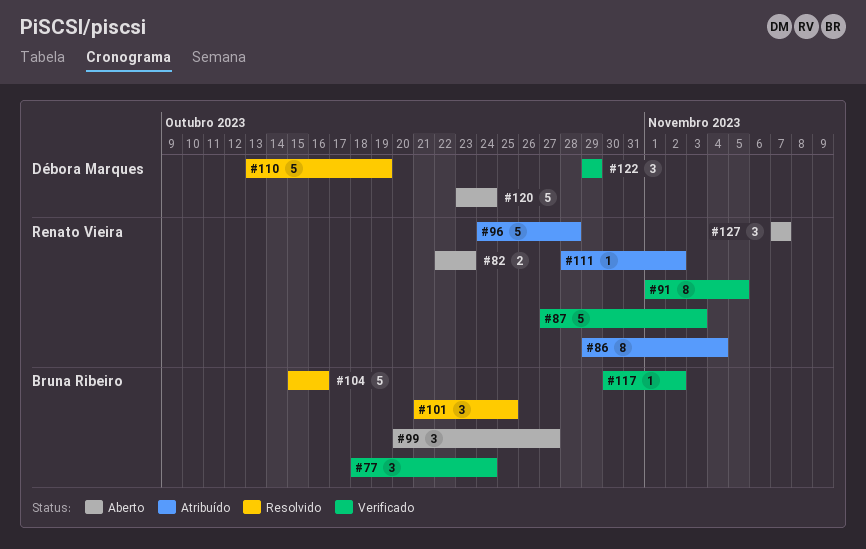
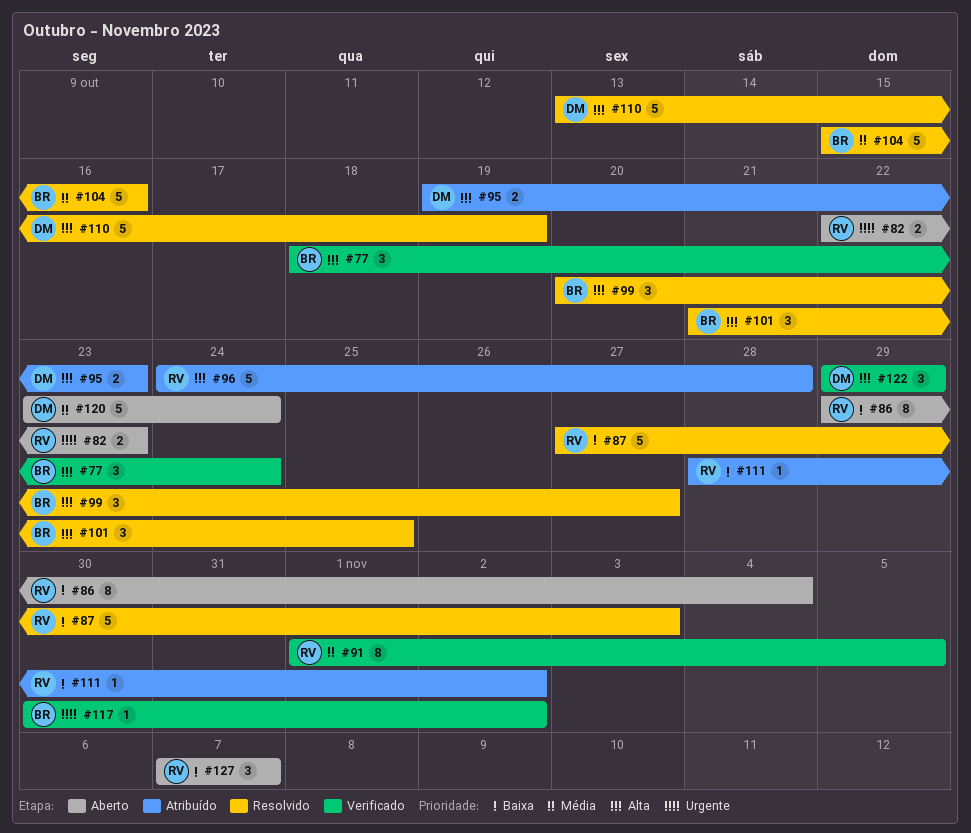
#86, status: Atribuído -> Aberto
#87, status: Verificado -> Resolvido
#95: none -> present
#99, status: Aberto -> Resolvido

